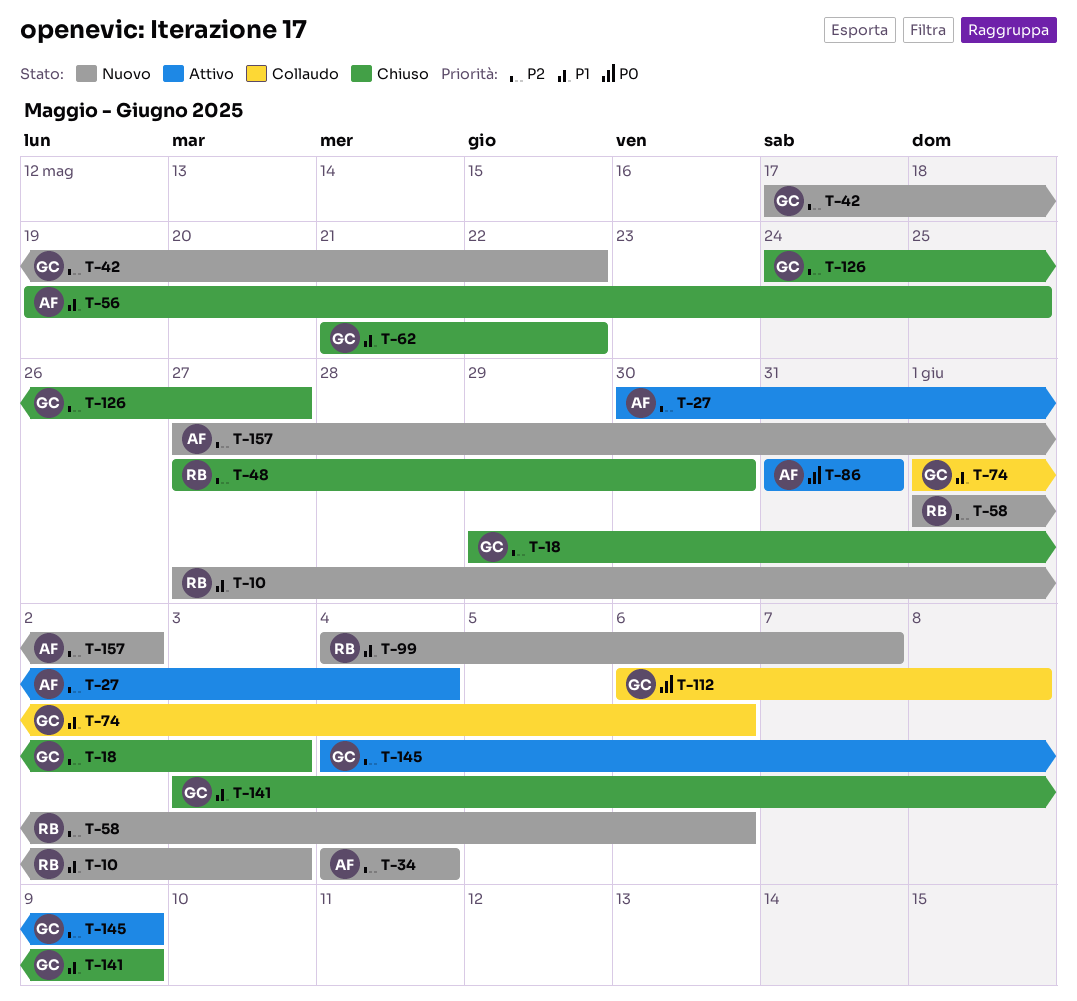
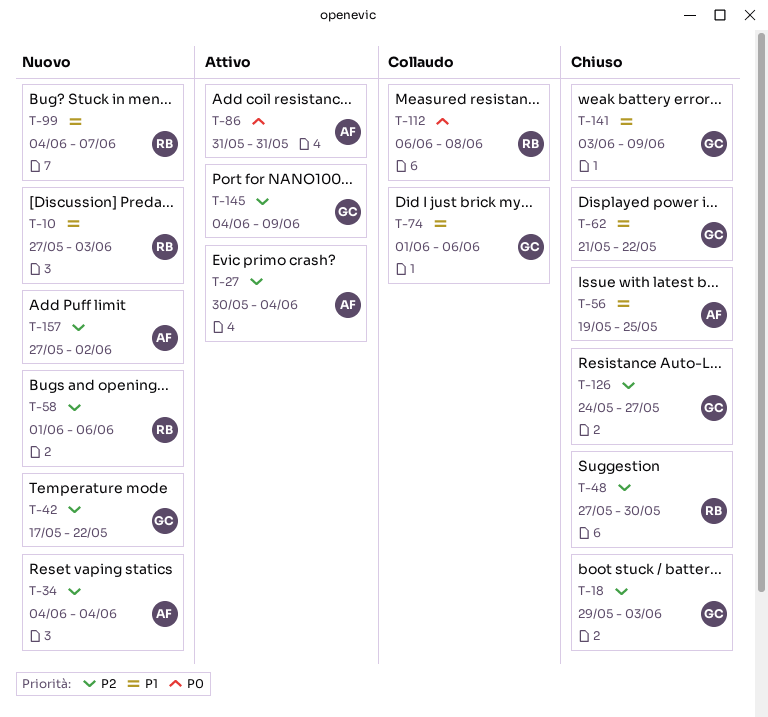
T-112, owner: GC -> RB

